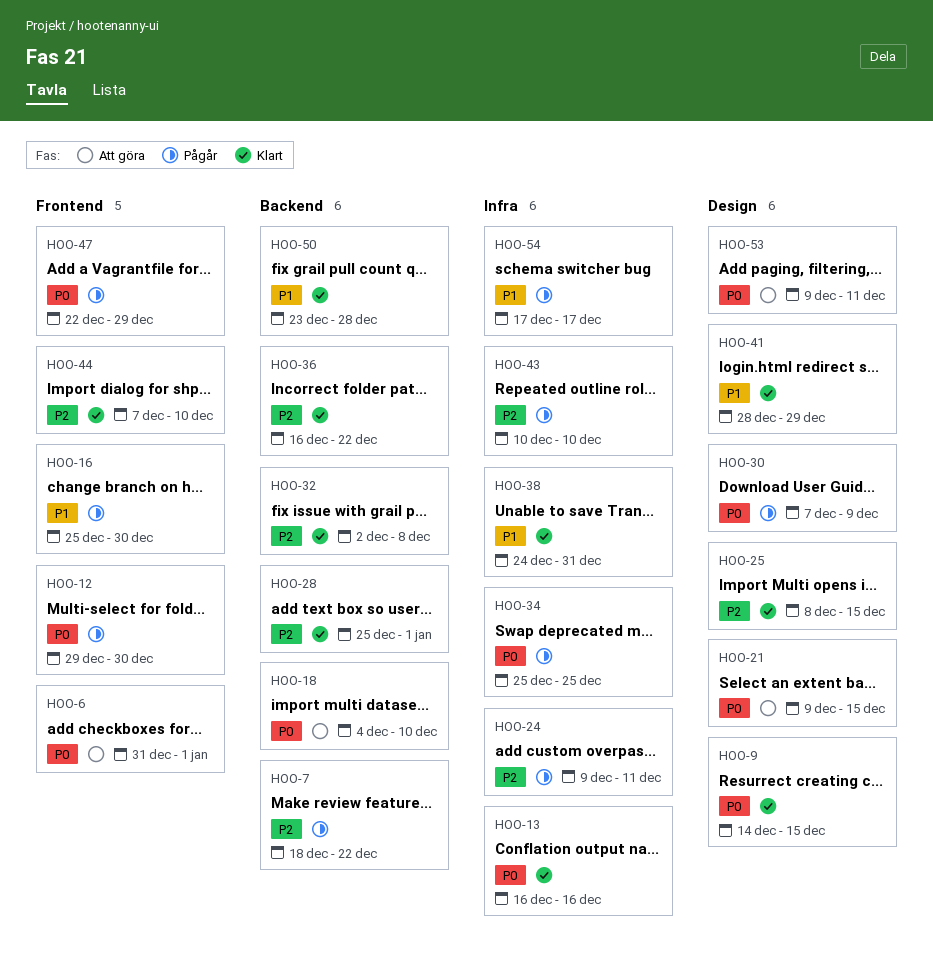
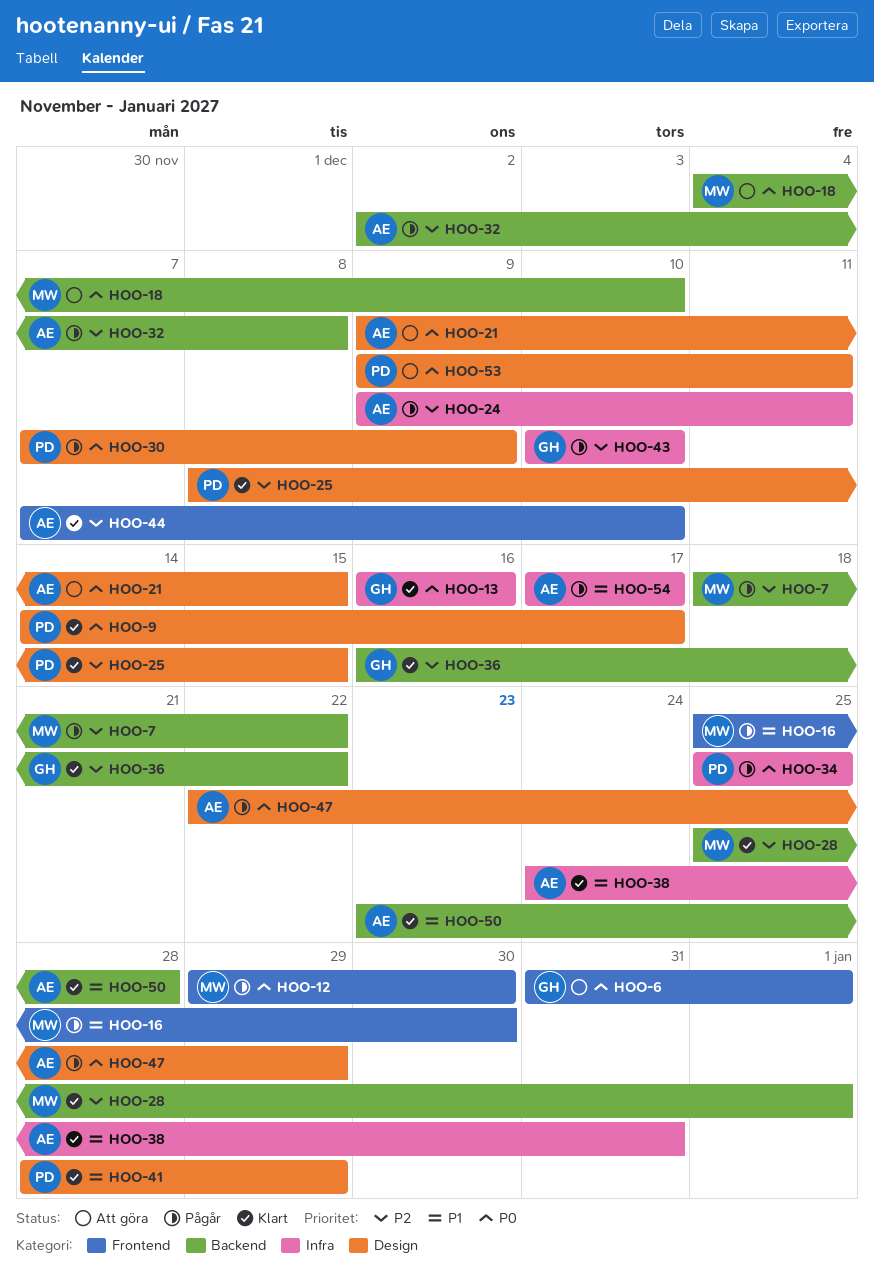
HOO-9, due: Dec 15 -> Dec 17
HOO-32, status: Klart -> Pågår
HOO-47, label: Frontend -> Design

